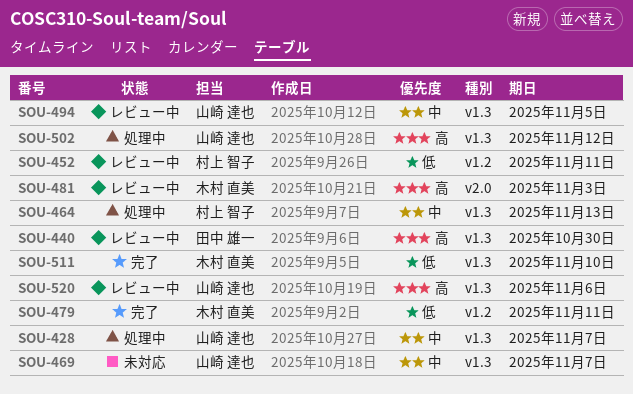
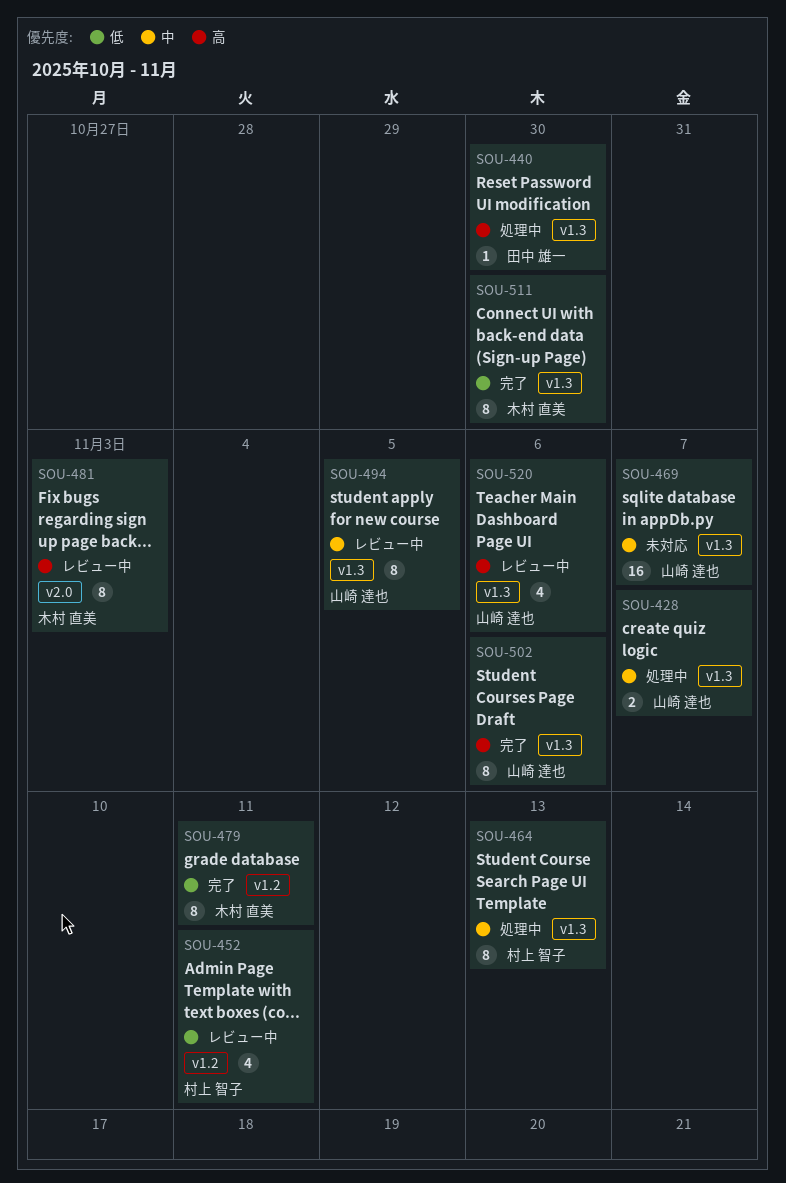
SOU-440, status: レビュー中 -> 処理中
SOU-502, status: 処理中 -> 完了
SOU-502, due: Nov 12 -> Nov 6
SOU-511, due: Nov 10 -> Oct 30

